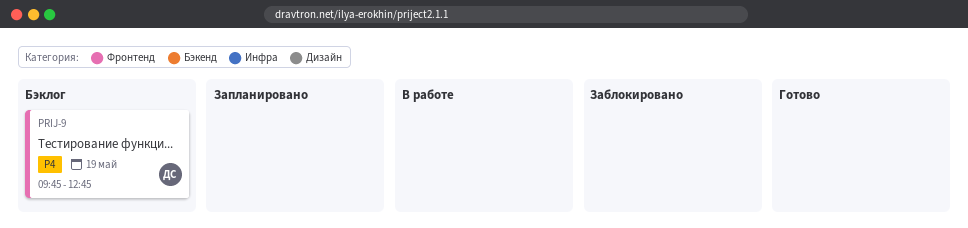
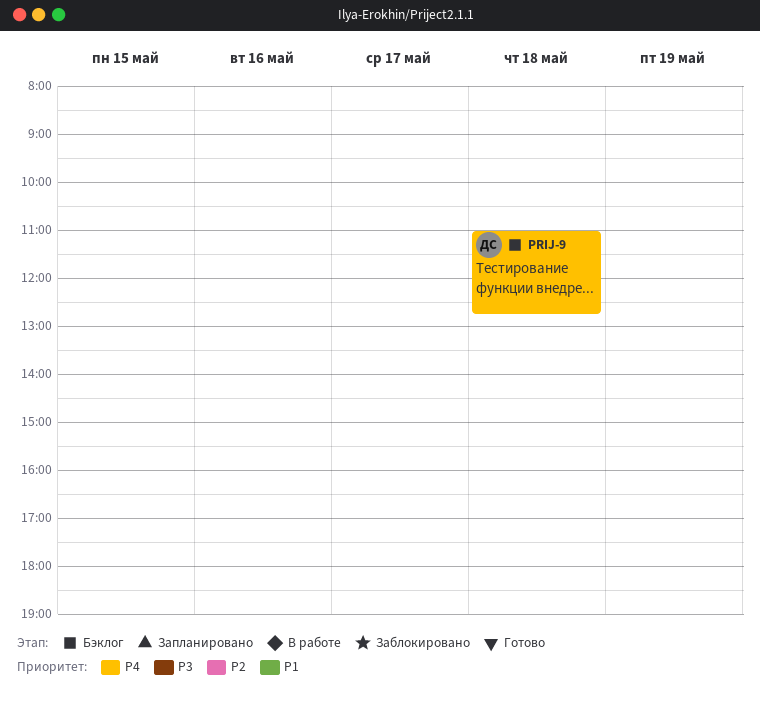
PRIJ-9, day: May 19 -> May 18
PRIJ-9, begins: 09:45 -> 11:00

